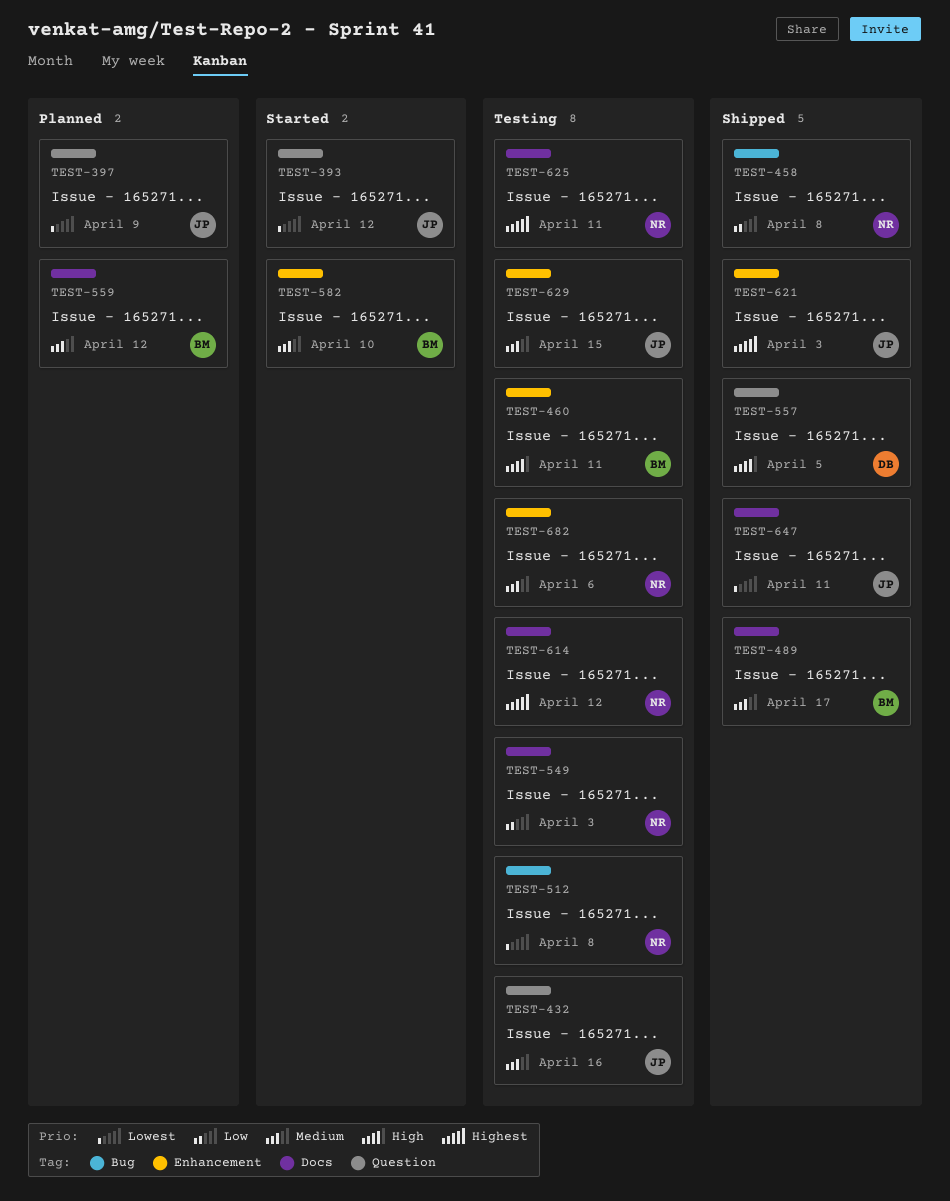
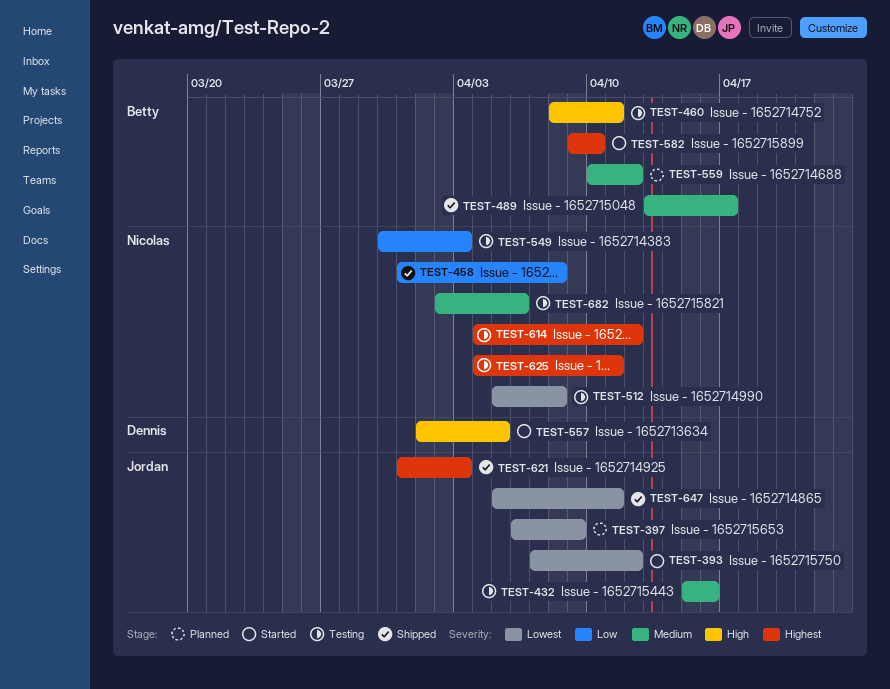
TEST-557, status: Shipped -> Started
TEST-582, priority: Medium -> Highest
TEST-629: present -> none

